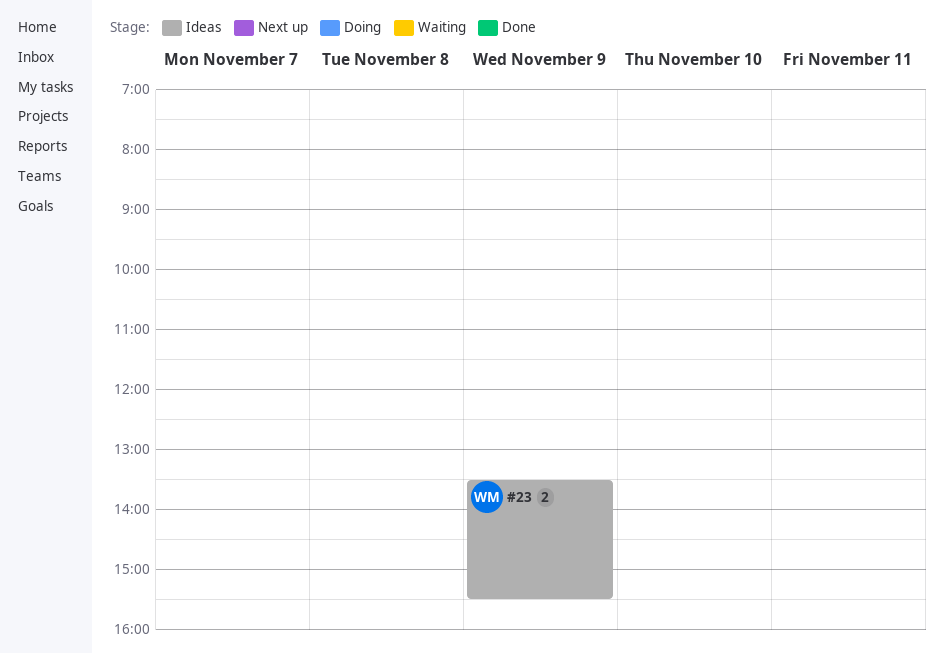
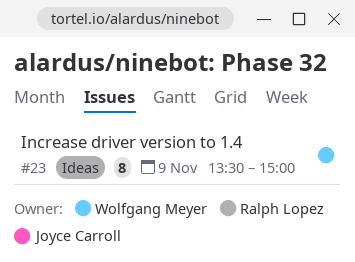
#23, estimate: 2 -> 8
#23, ends: 15:30 -> 15:00

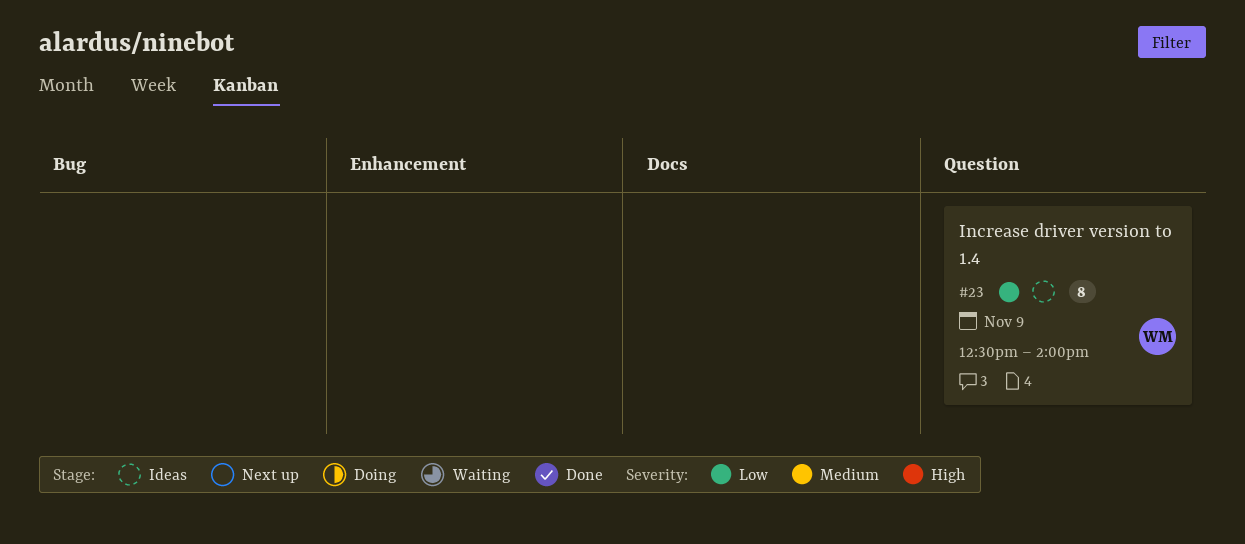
#23, begins: 13:30 -> 12:30
#23, ends: 15:00 -> 14:00

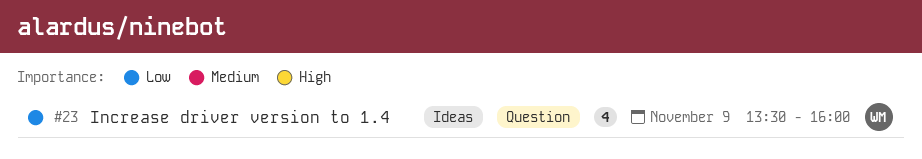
#23, estimate: 8 -> 4
#23, begins: 12:30 -> 13:30
#23, ends: 14:00 -> 16:00

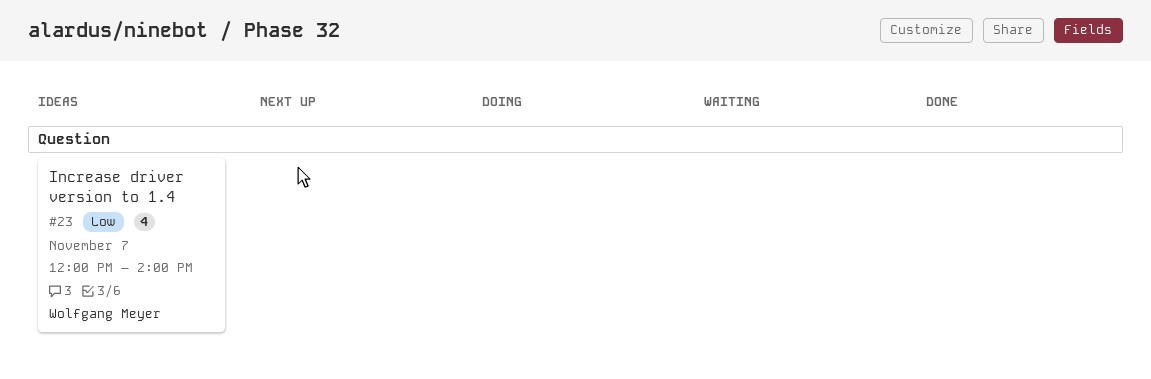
#23, day: Nov 9 -> Nov 7
#23, begins: 13:30 -> 12:00
#23, ends: 16:00 -> 14:00

